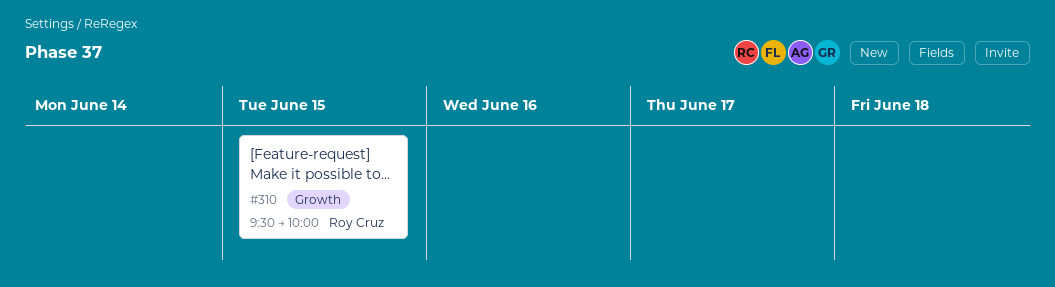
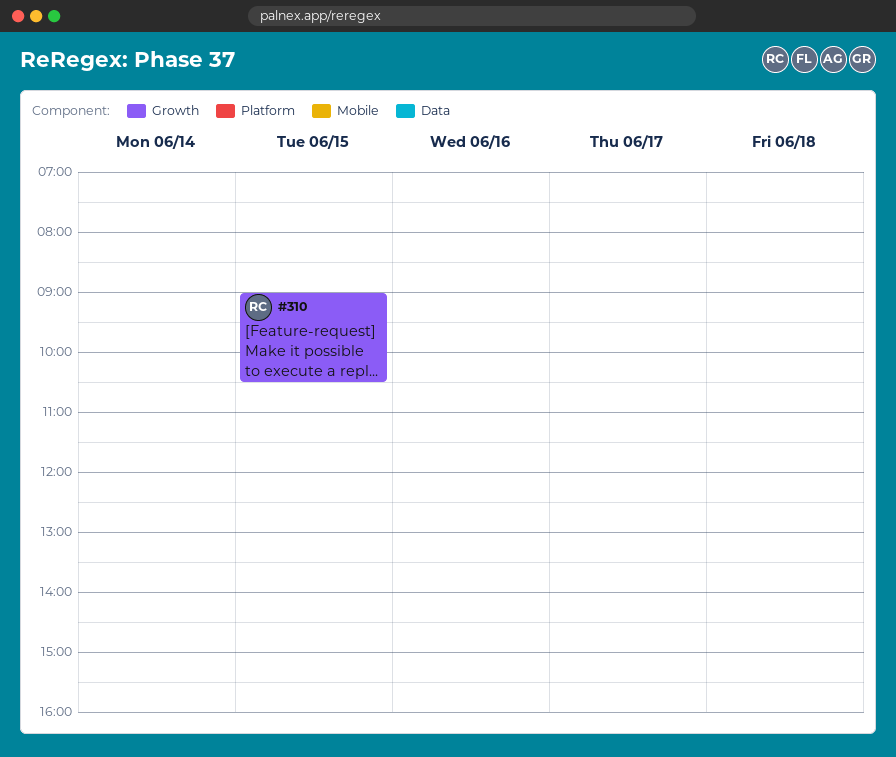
#310, begins: 09:30 -> 09:00
#310, ends: 10:00 -> 10:30

